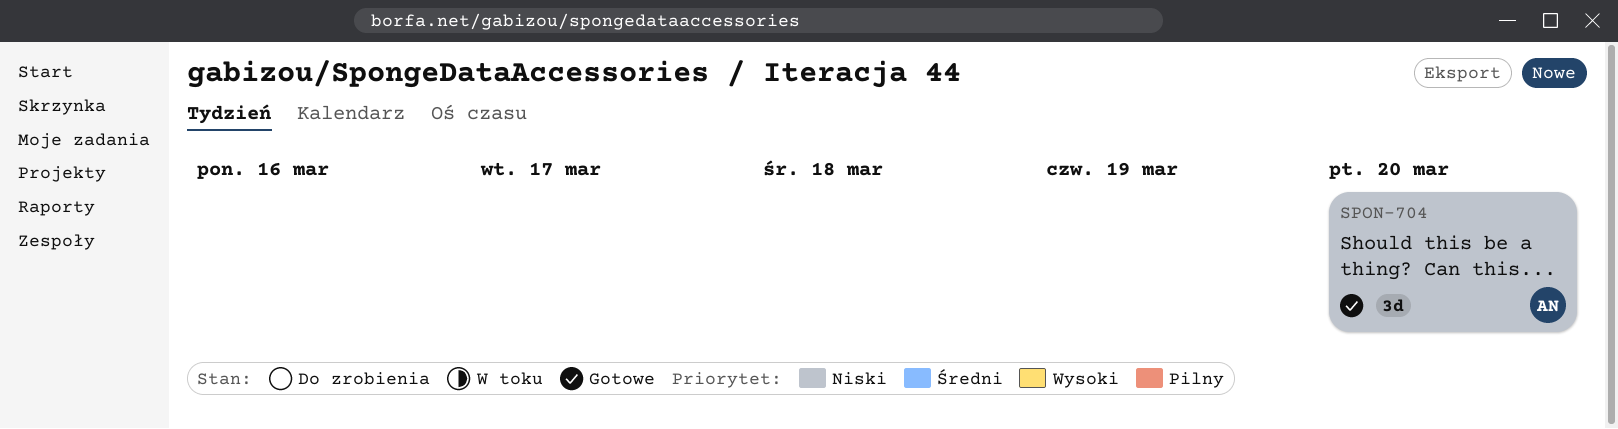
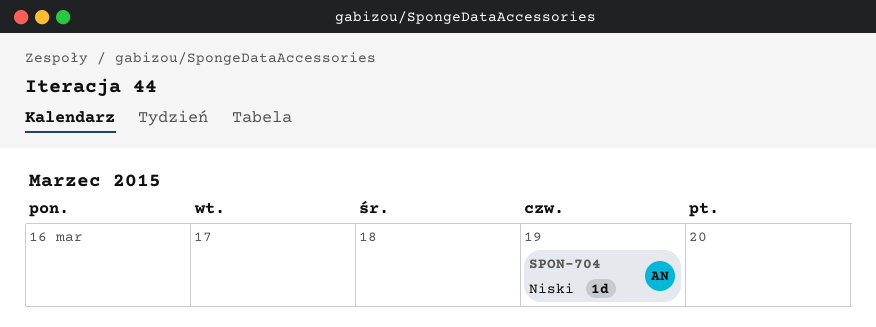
SPON-704, estimate: 3d -> 1d
SPON-704, due: Mar 20 -> Mar 19

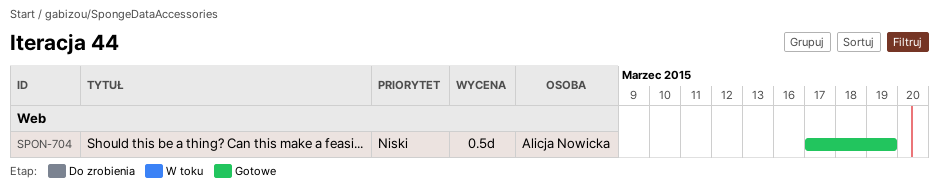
SPON-704, estimate: 1d -> 0.5d

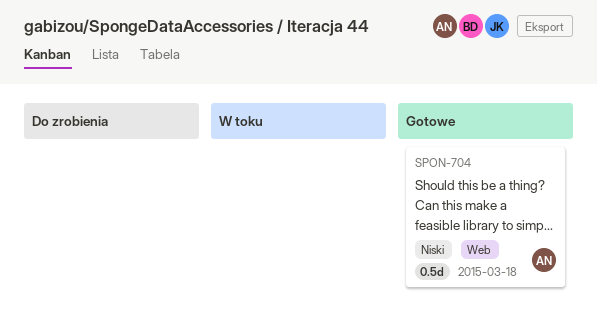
SPON-704, due: Mar 19 -> Mar 18

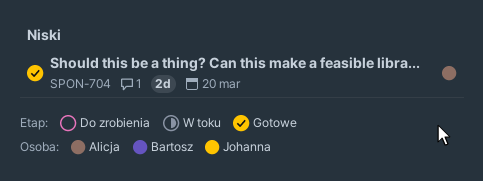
SPON-704, estimate: 0.5d -> 2d
SPON-704, due: Mar 18 -> Mar 20

